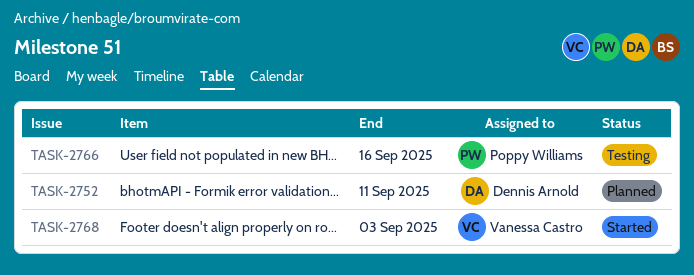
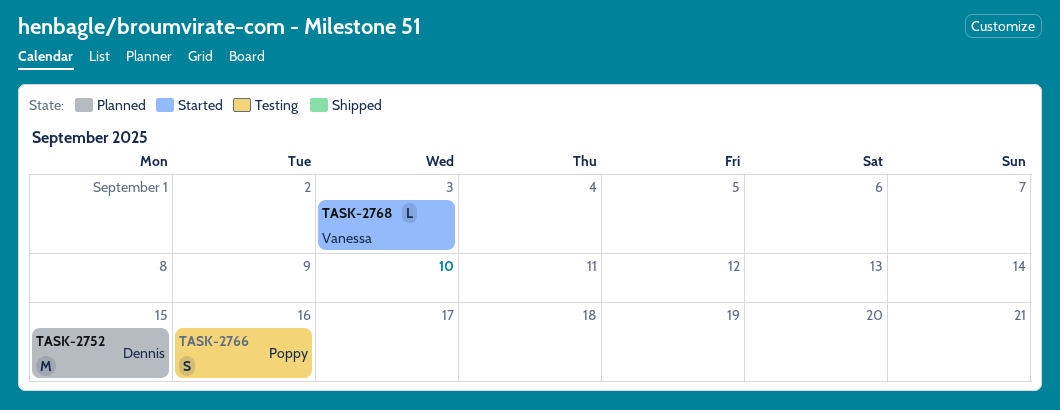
TASK-2752, due: Sep 11 -> Sep 15

